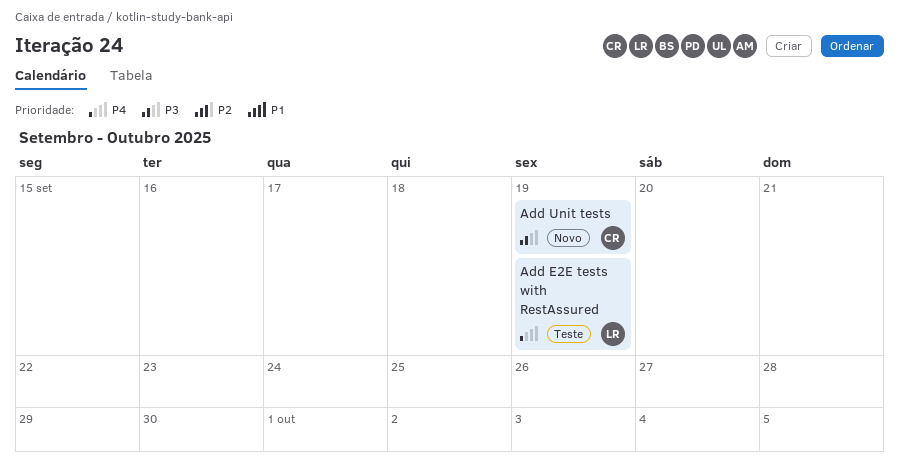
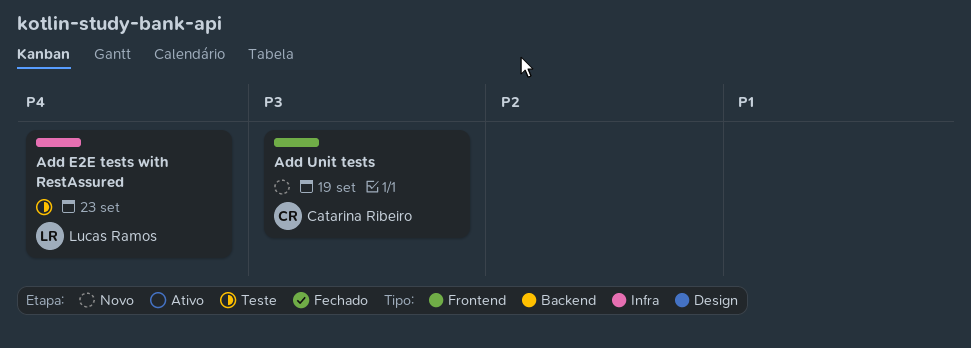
Add E2E tests with RestAssured, due: Sep 19 -> Sep 23

